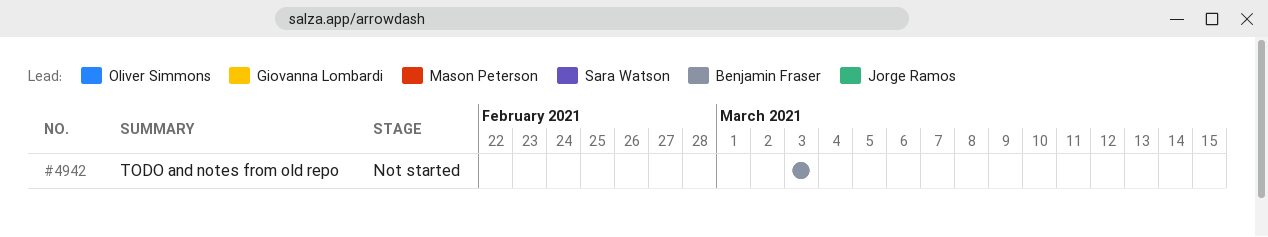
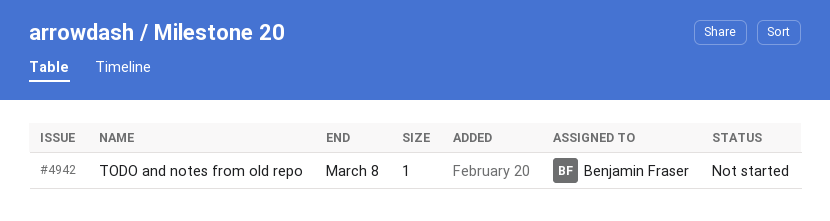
#4942, due: Mar 3 -> Mar 8

